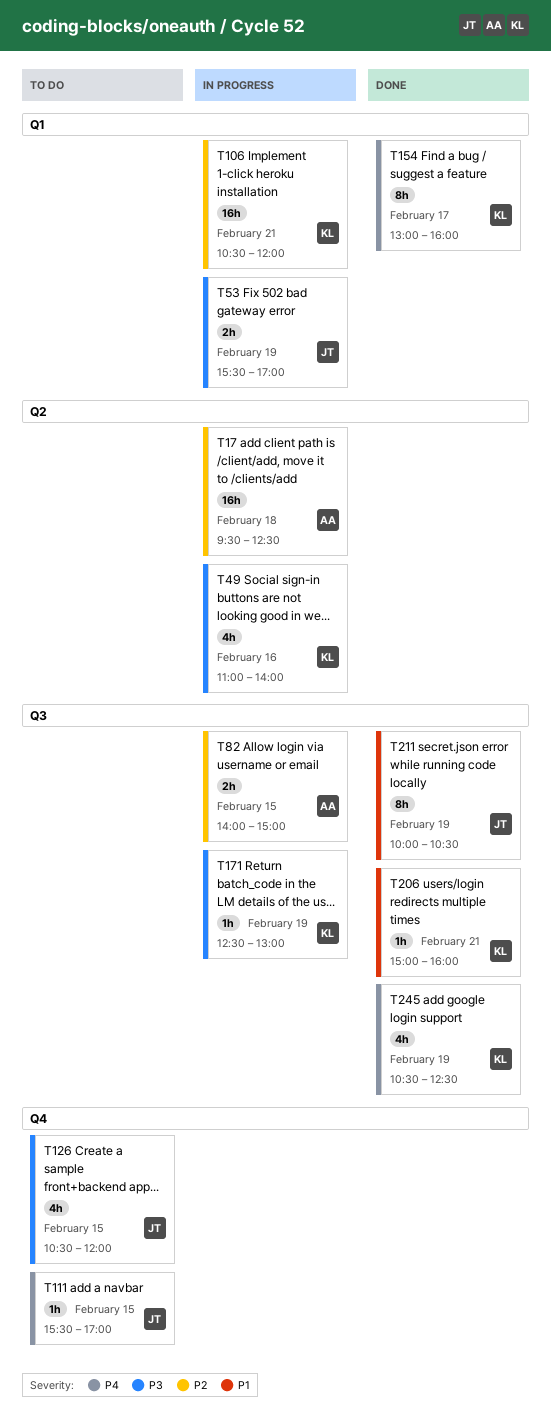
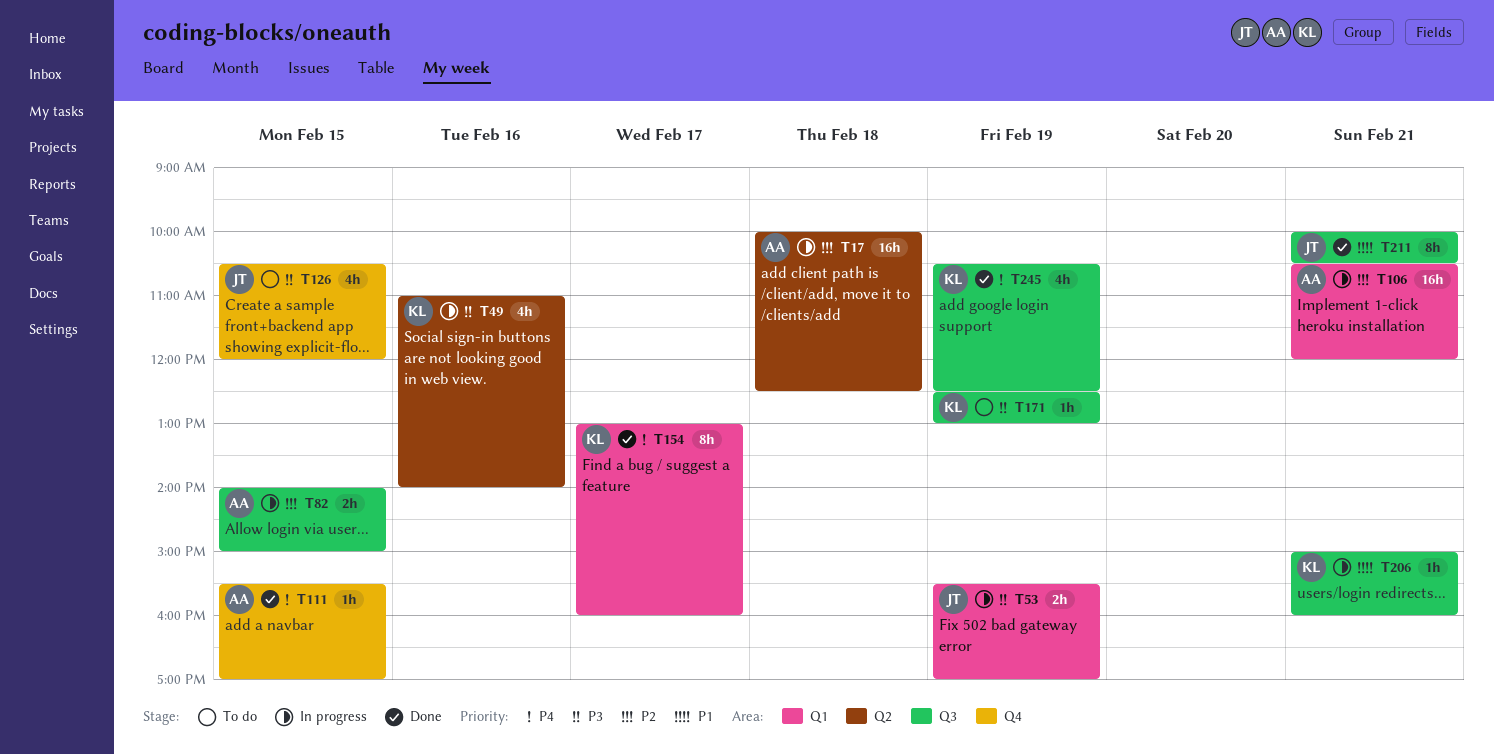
T17, begins: 09:30 -> 10:00
T106, owner: KL -> AA
T111, status: To do -> Done
T111, owner: JT -> AA
T171, status: In progress -> To do
T206, status: Done -> In progress
T211, day: Feb 19 -> Feb 21

